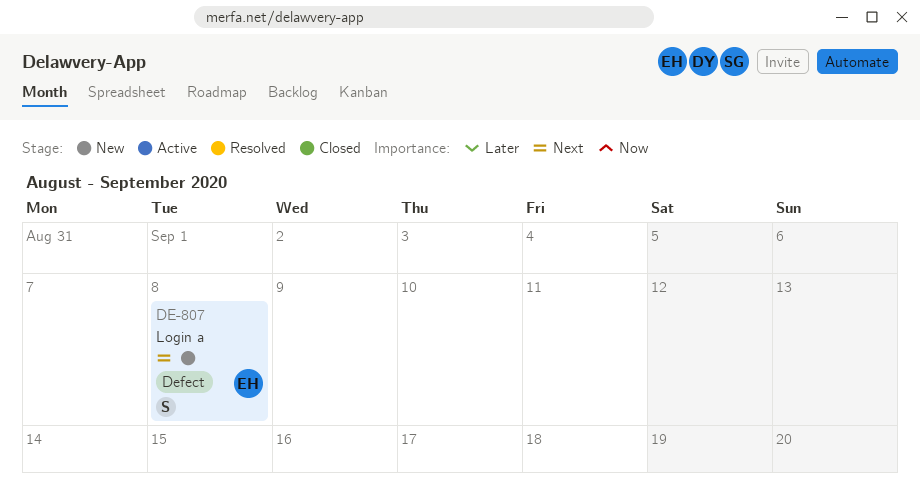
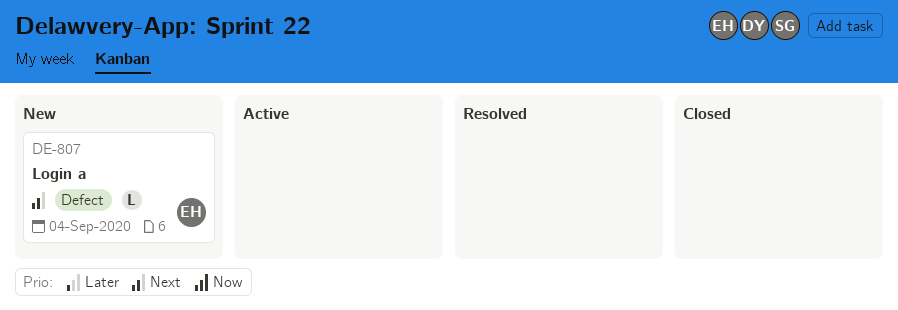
DE-807, estimate: S -> L
DE-807, due: Sep 8 -> Sep 4

